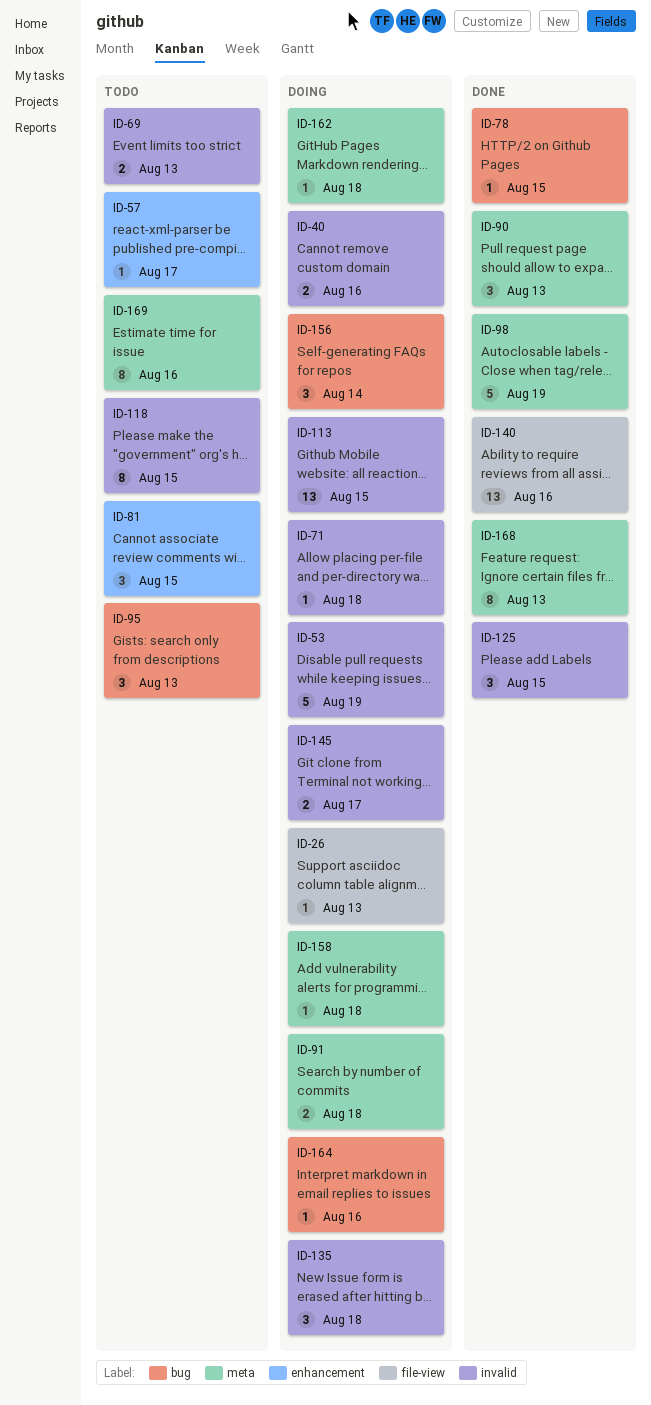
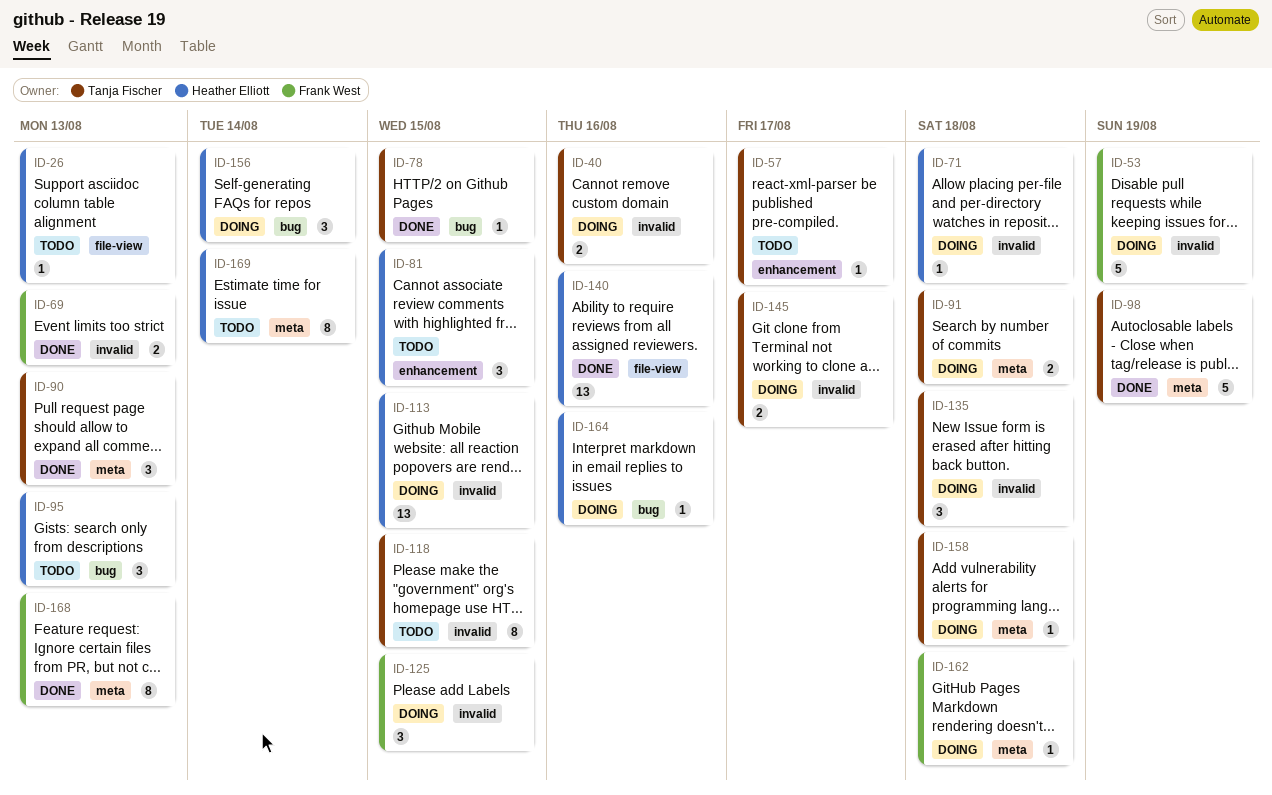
ID-26, status: Doing -> Todo
ID-69, status: Todo -> Done
ID-125, status: Done -> Doing
ID-169, due: Aug 16 -> Aug 14

